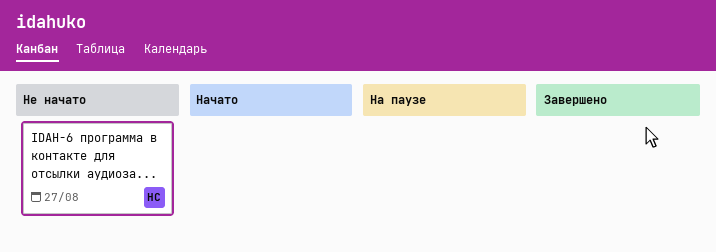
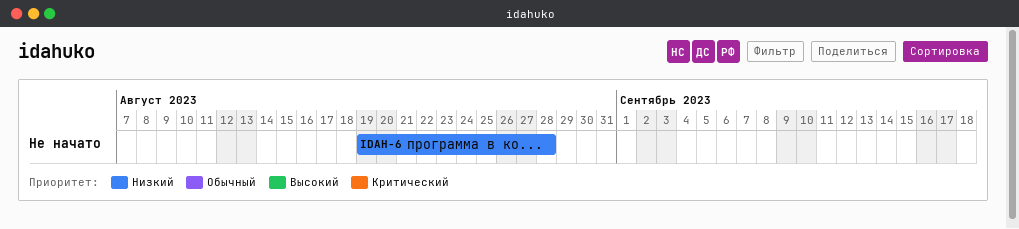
IDAH-6, due: Aug 27 -> Aug 28

